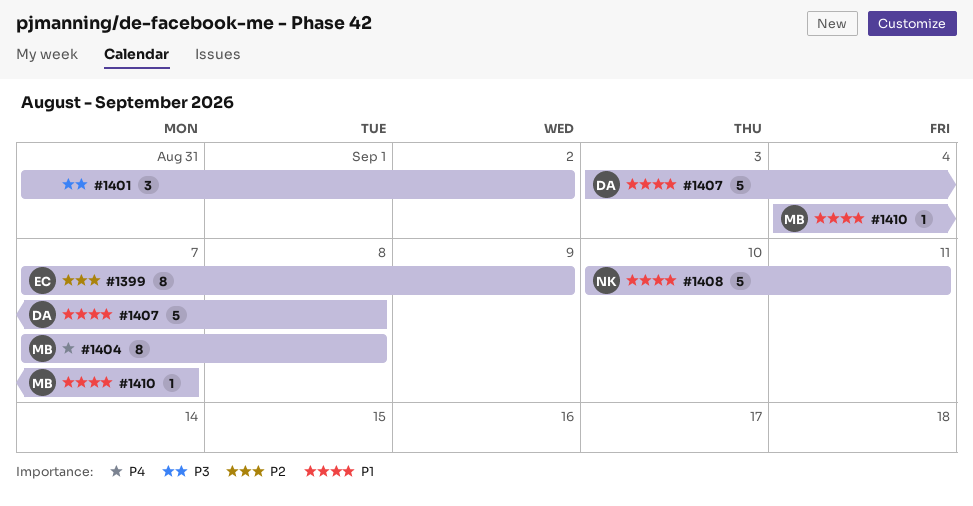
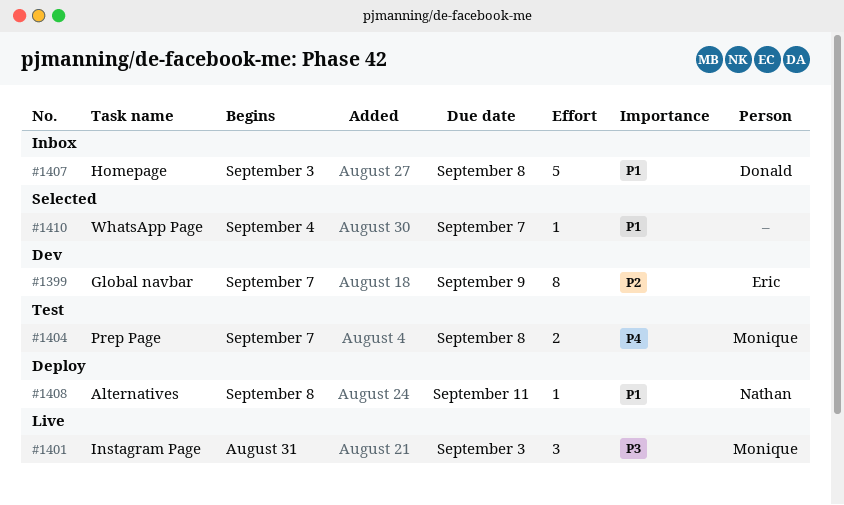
#1401, owner: none -> Monique
#1401, due: Sep 2 -> Sep 3
#1404, estimate: 8 -> 2
#1408, estimate: 5 -> 1
#1408, start: Sep 10 -> Sep 8
#1410, owner: Monique -> none

